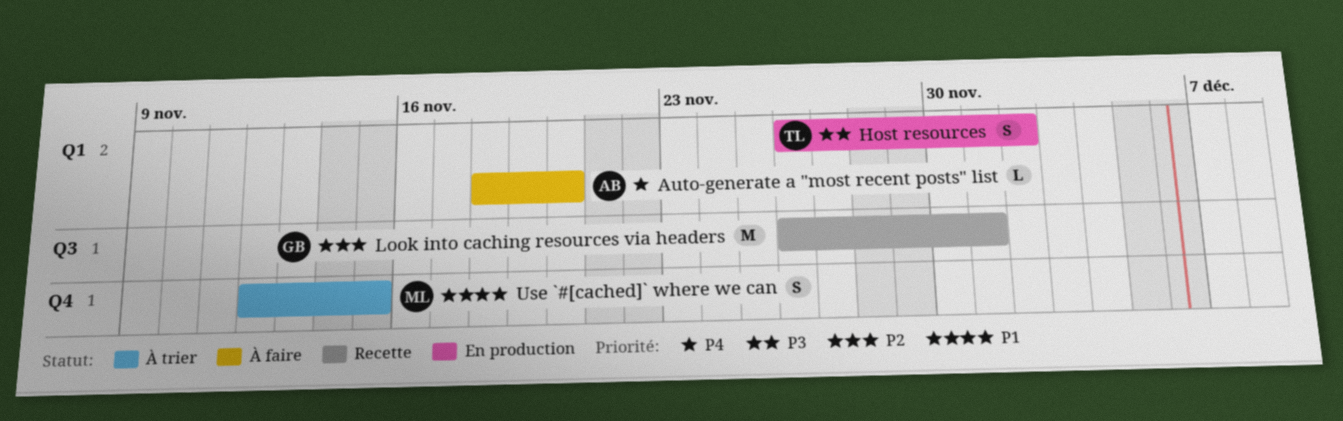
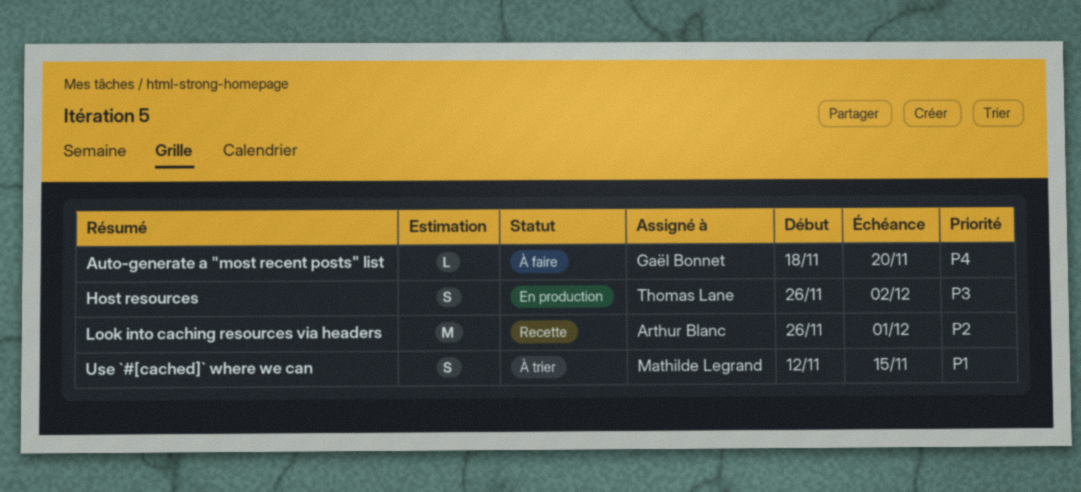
Auto-generate a "most recent posts" list, owner: Arthur Blanc -> Gaël Bonnet
Look into caching resources via headers, owner: Gaël Bonnet -> Arthur Blanc

